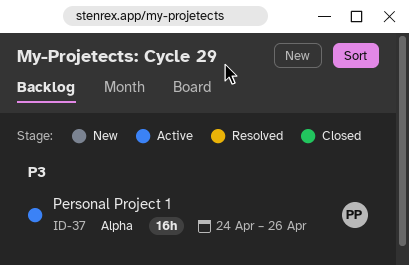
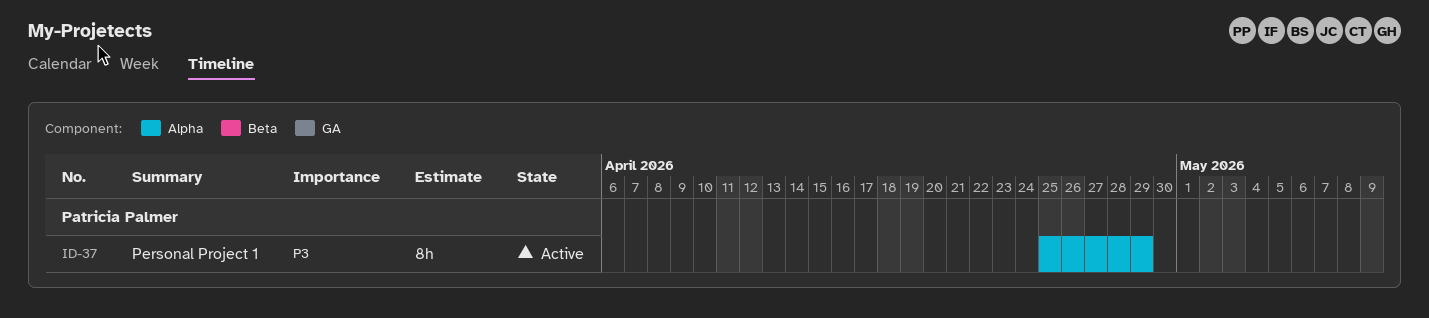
ID-37, estimate: 16h -> 8h
ID-37, start: Apr 24 -> Apr 25
ID-37, due: Apr 26 -> Apr 29

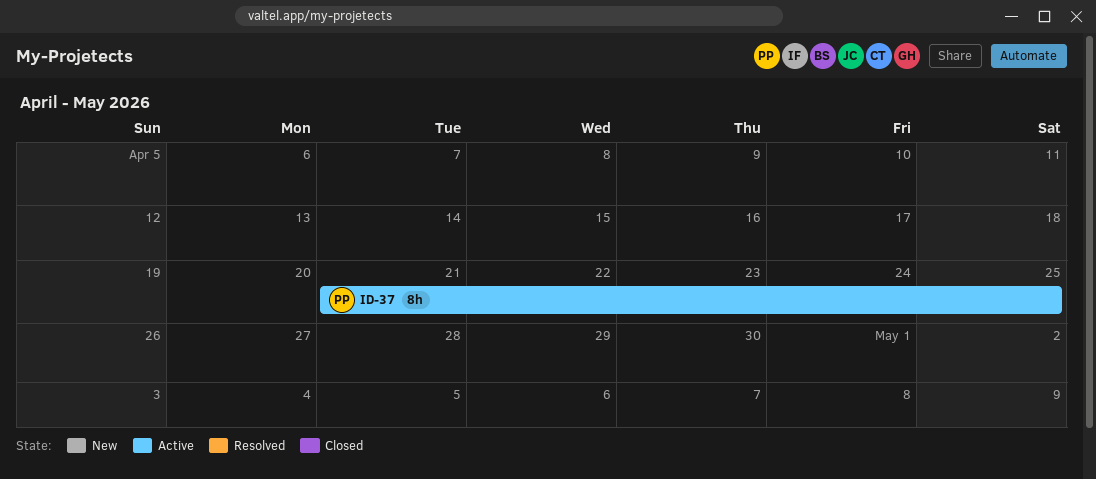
ID-37, start: Apr 25 -> Apr 21
ID-37, due: Apr 29 -> Apr 25

